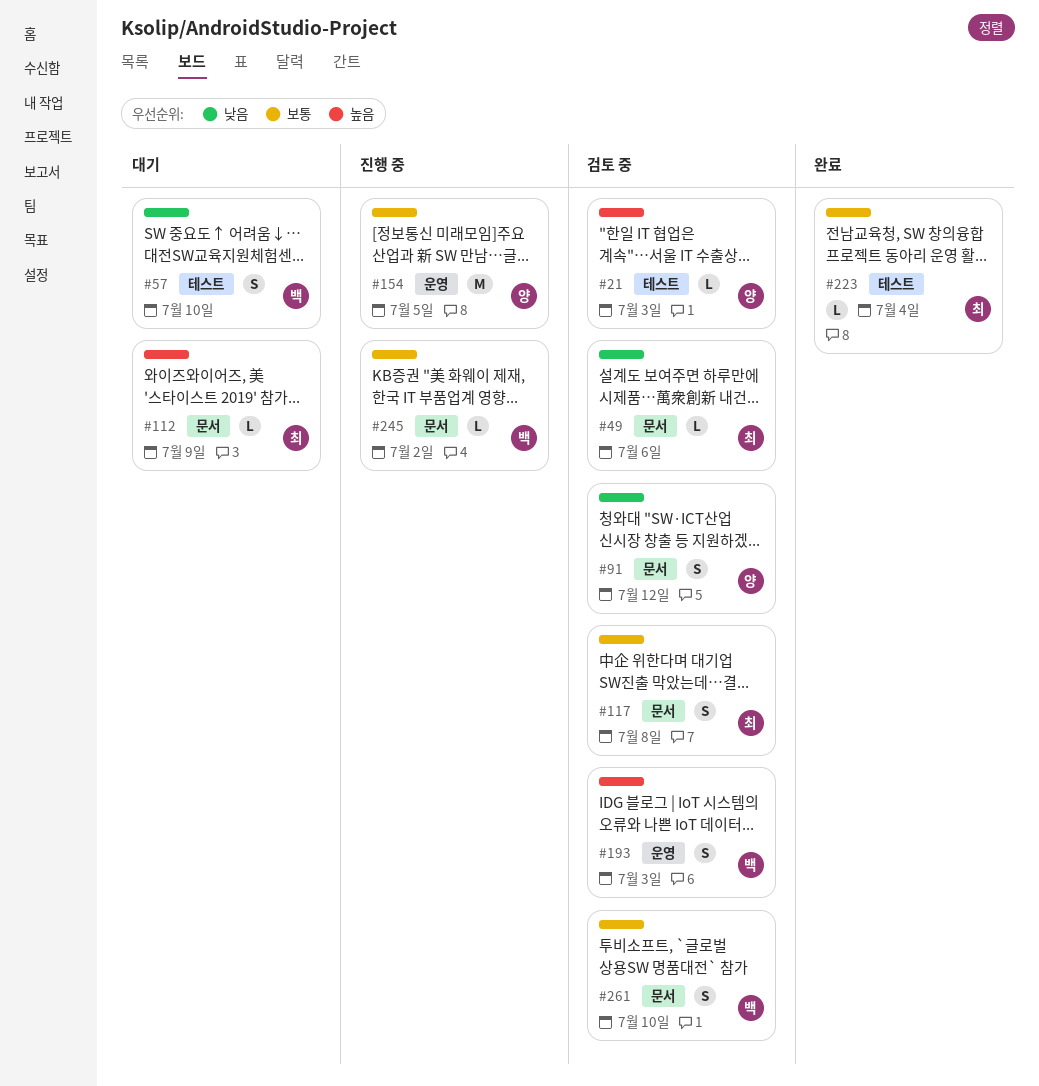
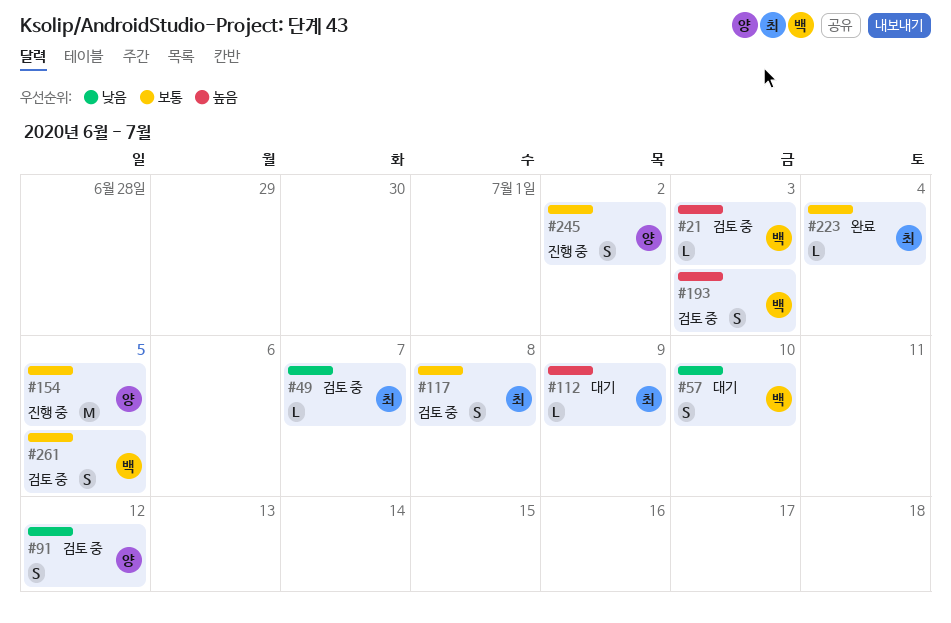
#21, owner: 양 -> 백
#49, due: Jul 6 -> Jul 7
#245, owner: 백 -> 양
#245, estimate: L -> S
#261, due: Jul 10 -> Jul 5

